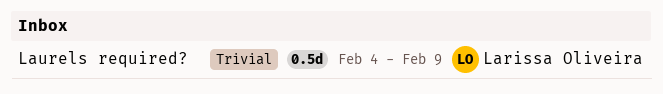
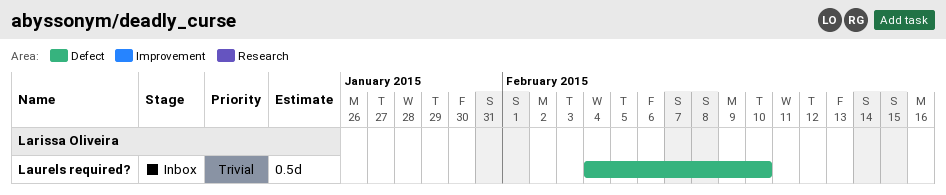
Laurels required?, due: Feb 9 -> Feb 10

